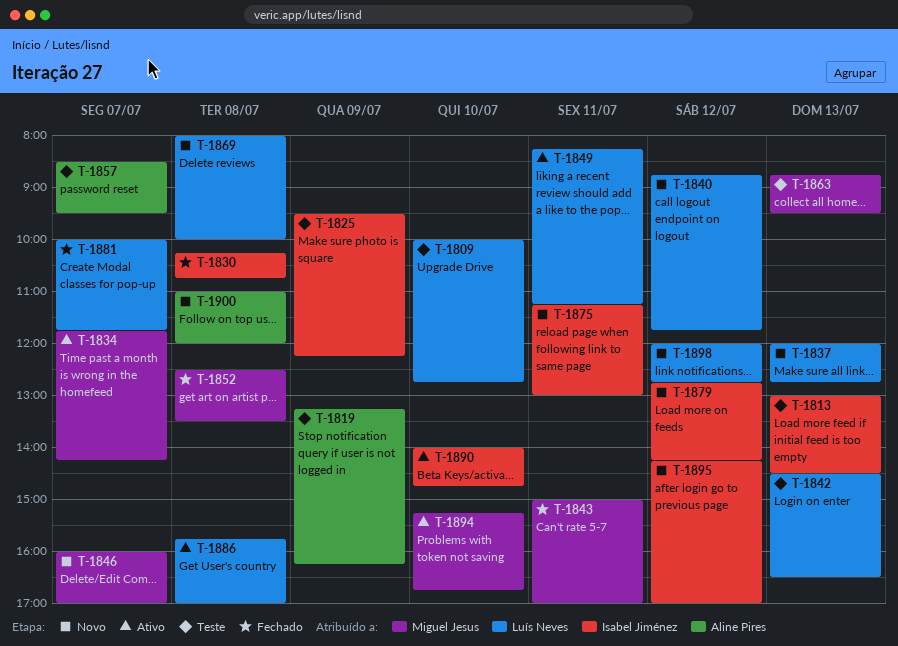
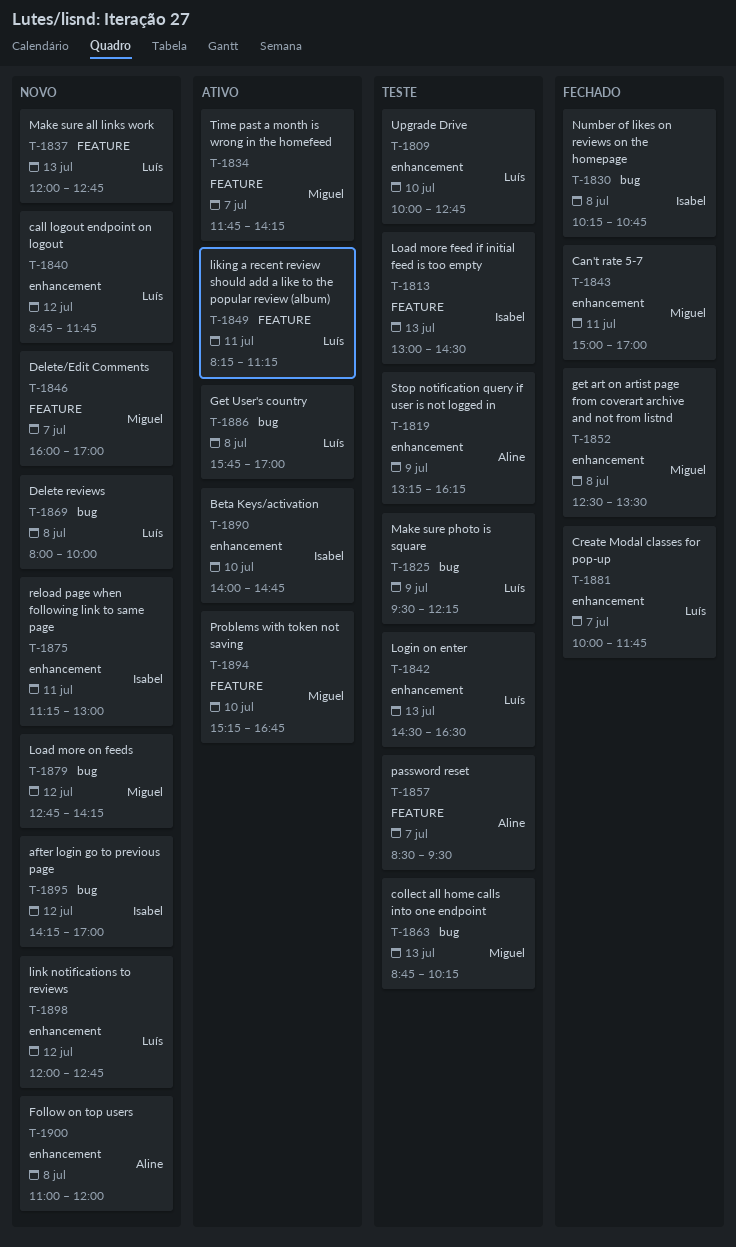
T-1825, owner: Isabel Jiménez -> Luís Neves
T-1863, ends: 09:30 -> 10:15
T-1879, owner: Isabel Jiménez -> Miguel Jesus

